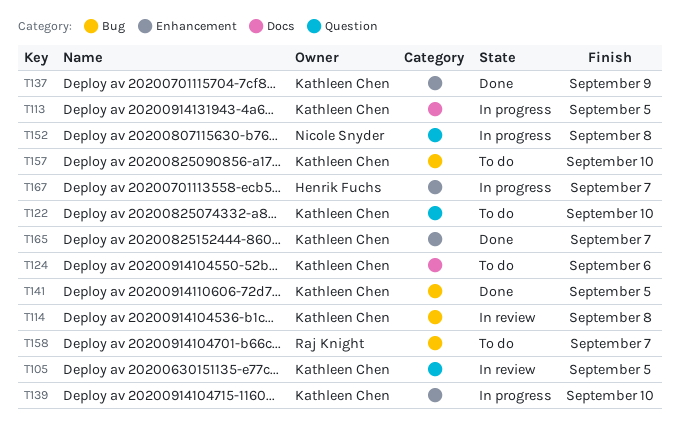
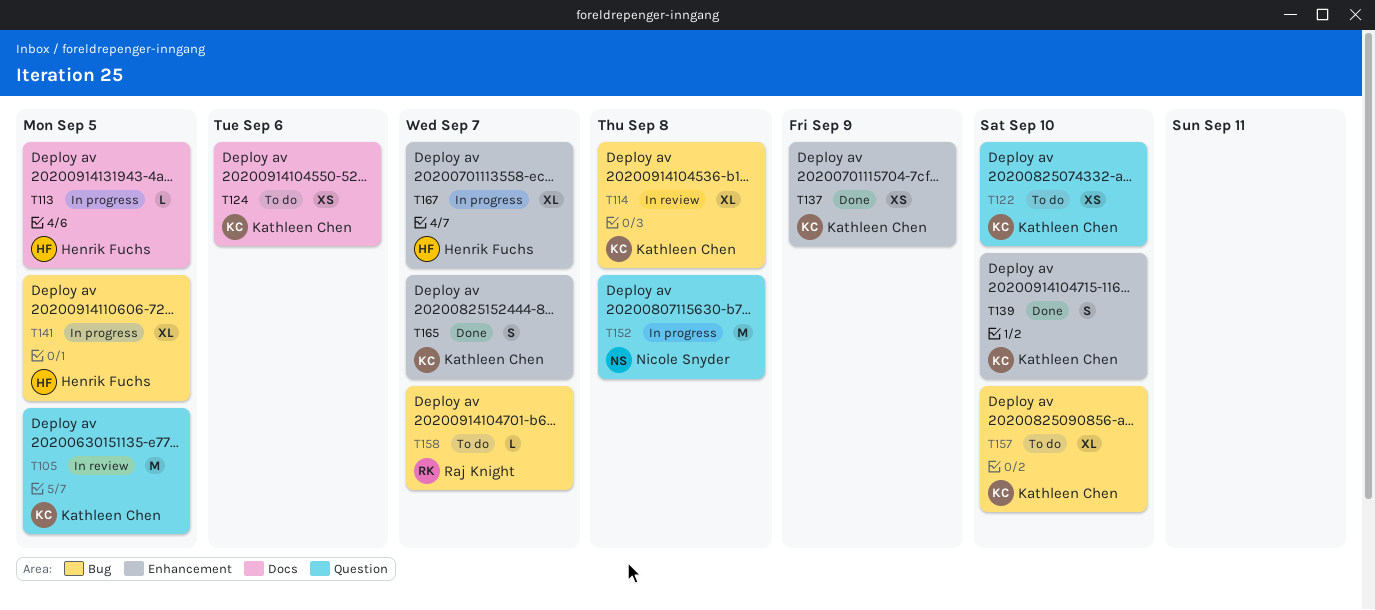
T113, owner: Kathleen Chen -> Henrik Fuchs
T139, status: In progress -> Done
T141, status: Done -> In progress
T141, owner: Kathleen Chen -> Henrik Fuchs

